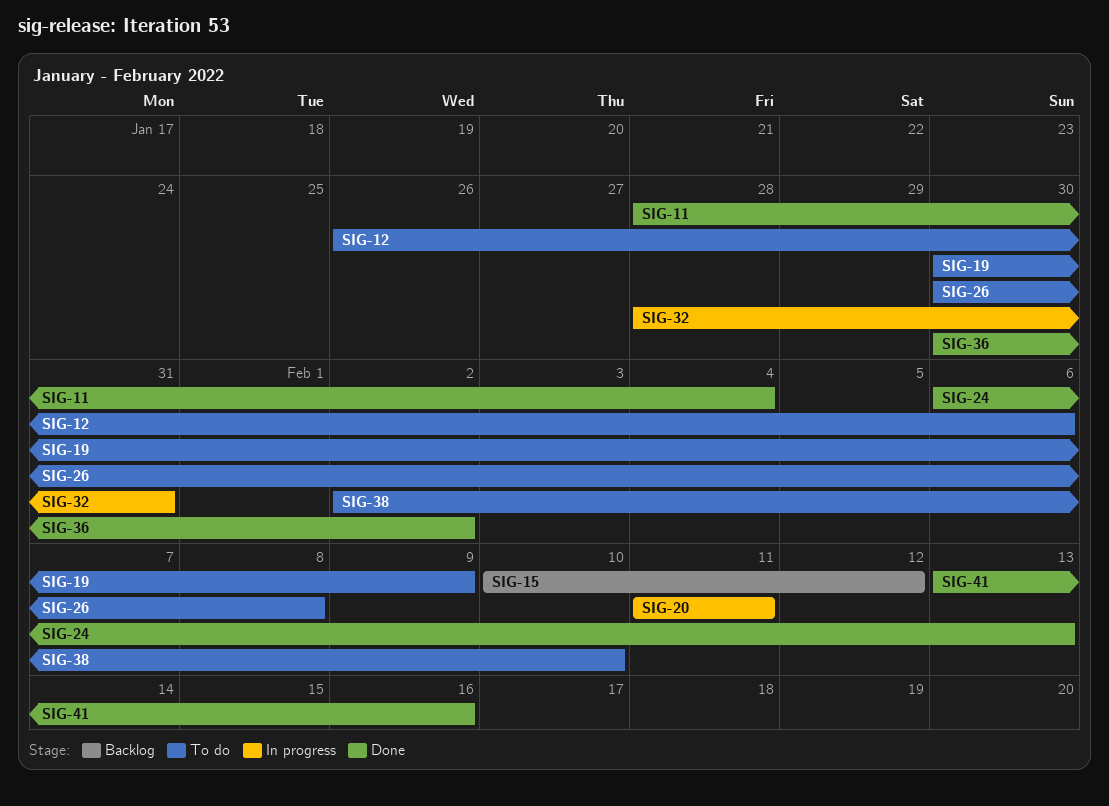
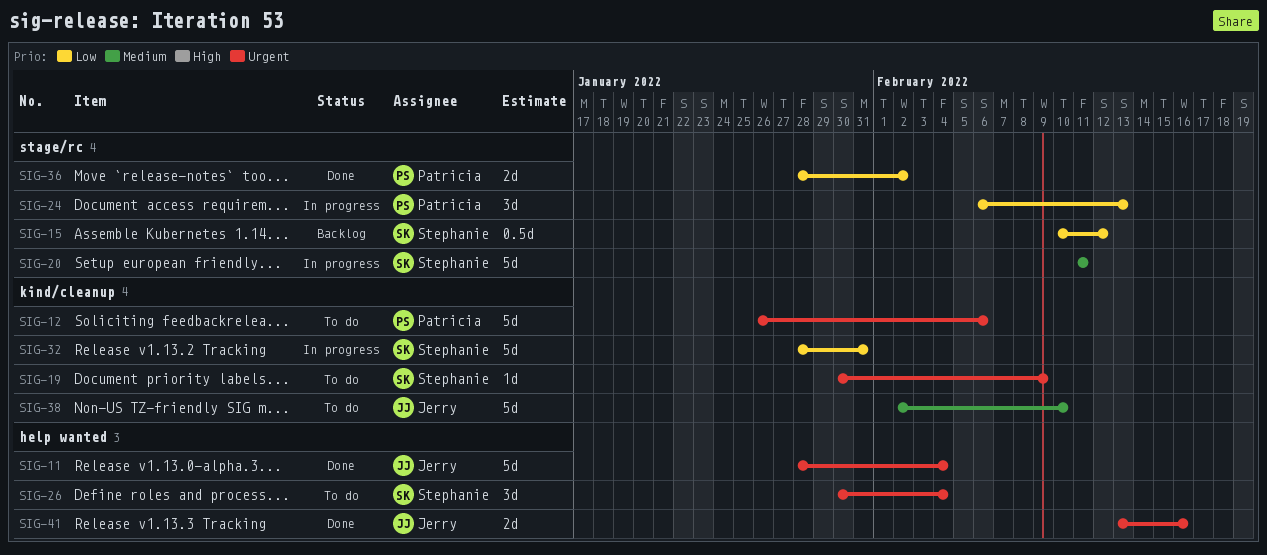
SIG-24, status: Done -> In progress
SIG-26, due: Feb 8 -> Feb 4
SIG-36, start: Jan 30 -> Jan 28

